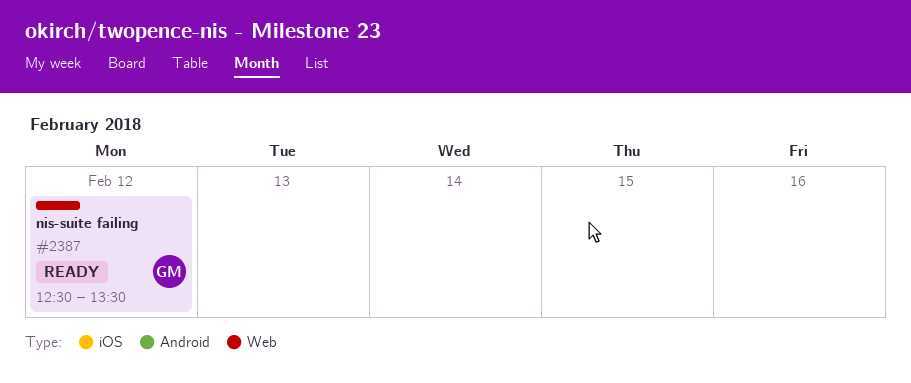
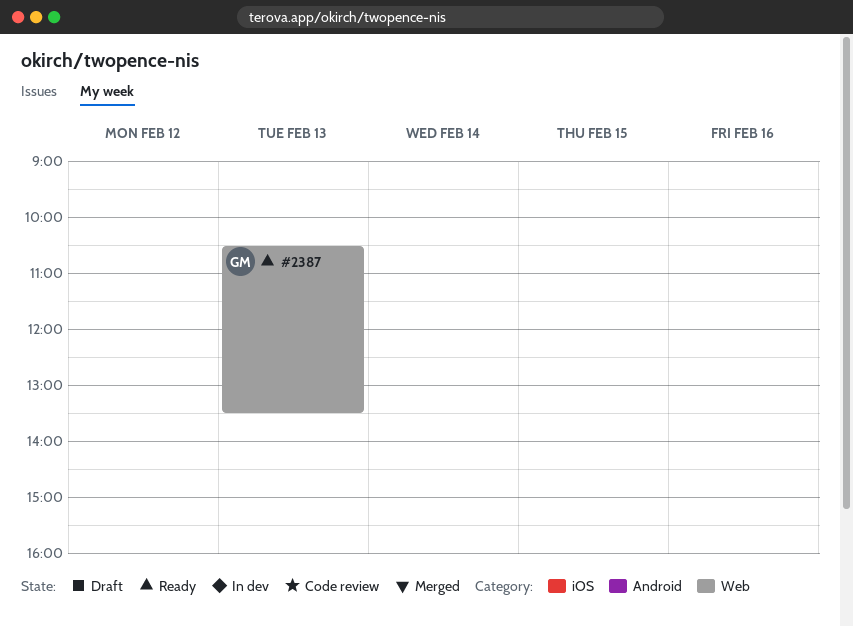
#2387, day: Feb 12 -> Feb 13
#2387, begins: 12:30 -> 10:30

